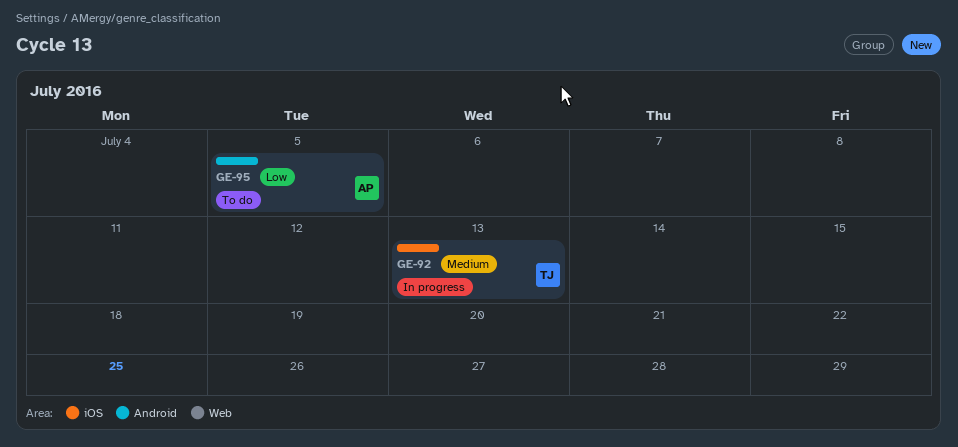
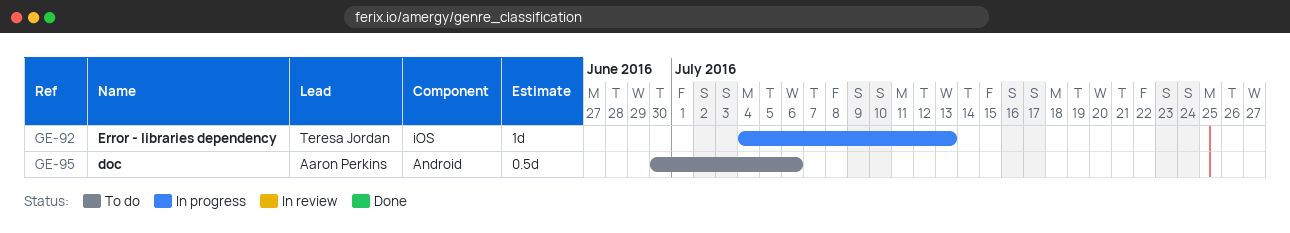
GE-95, due: Jul 5 -> Jul 6

